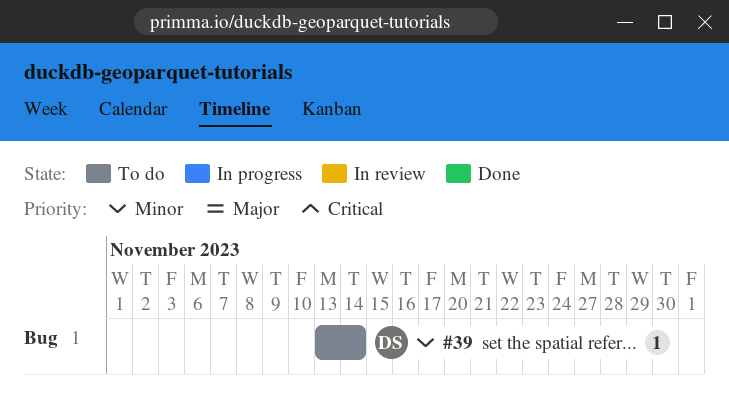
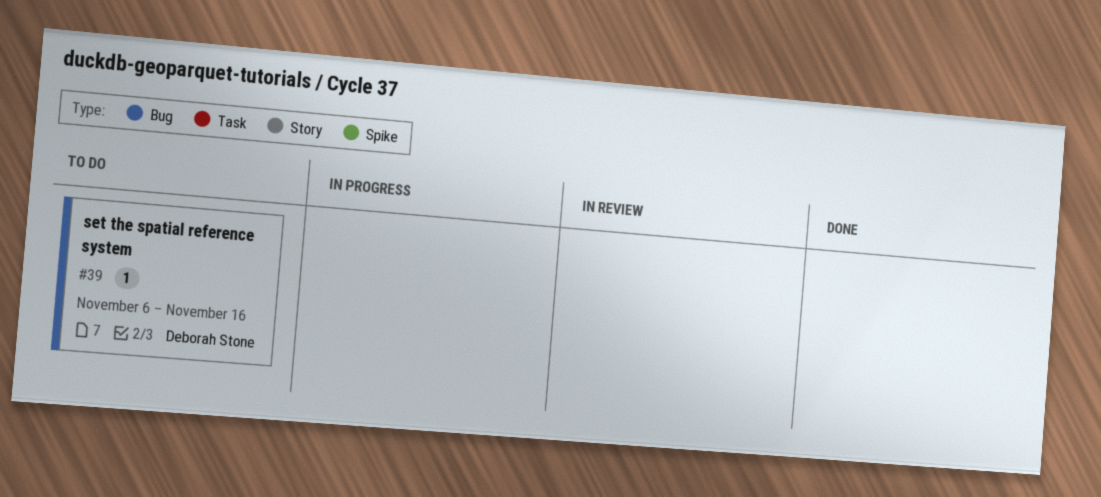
#39, start: Nov 13 -> Nov 6
#39, due: Nov 14 -> Nov 16

